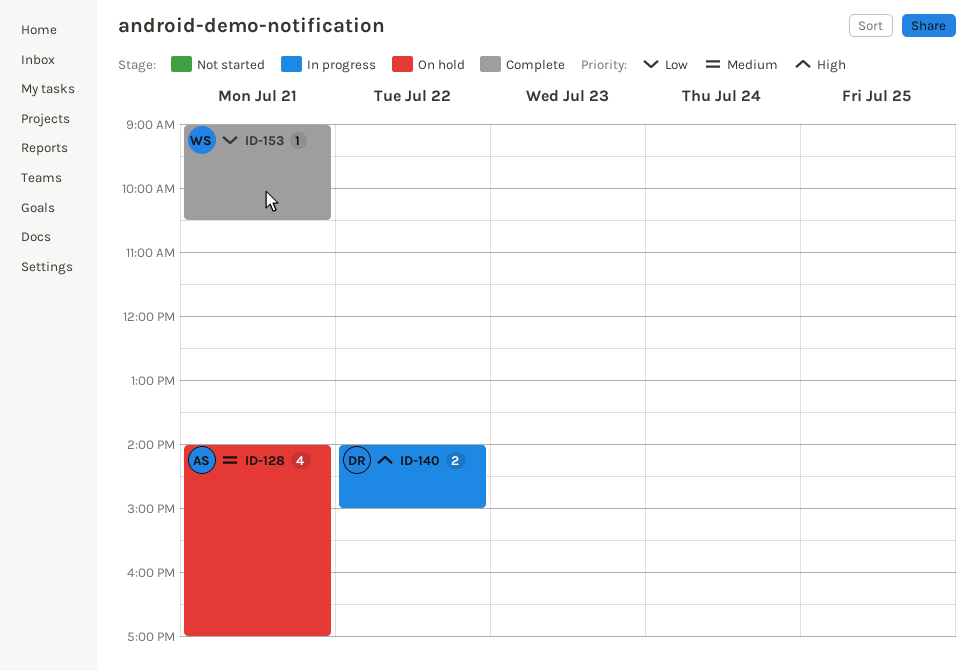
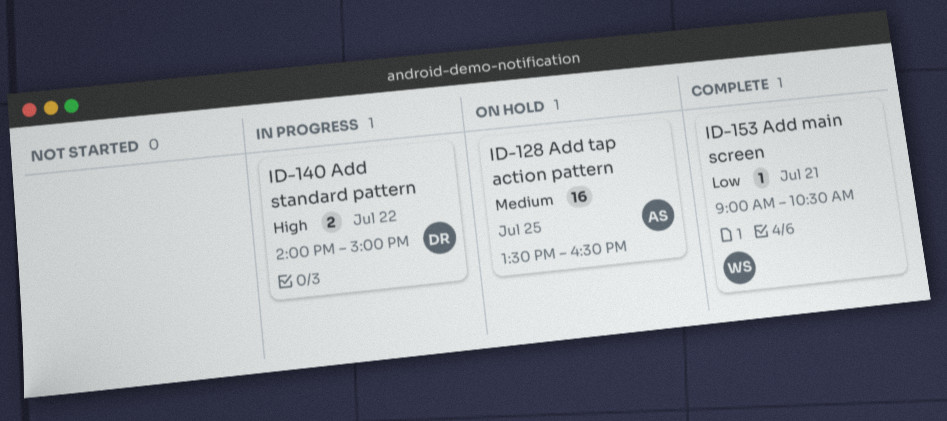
ID-128, estimate: 4 -> 16
ID-128, day: Jul 21 -> Jul 25
ID-128, begins: 14:00 -> 13:30
ID-128, ends: 17:00 -> 16:30

